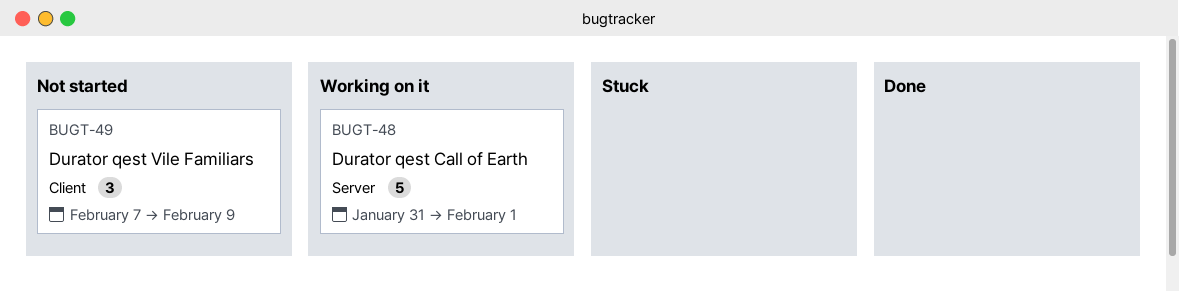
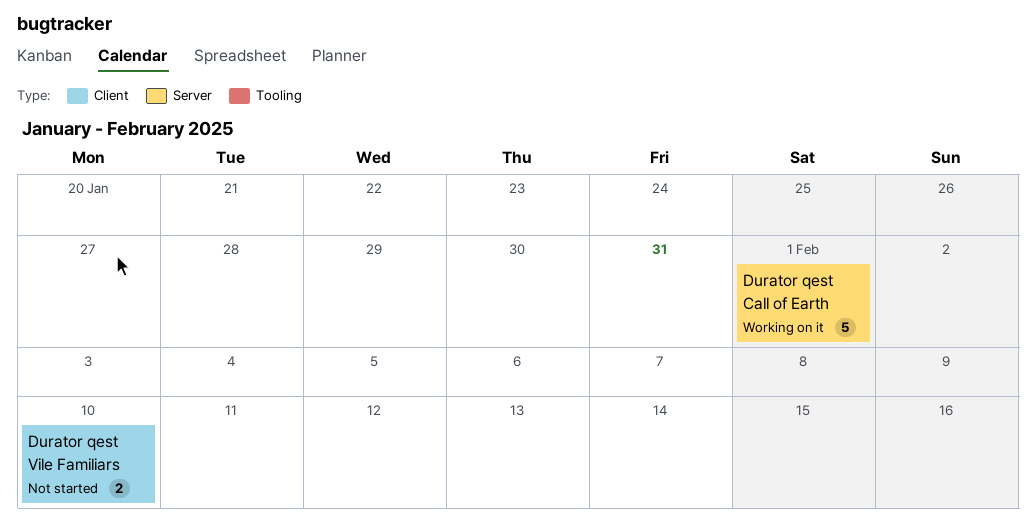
Durator qest Vile Familiars, estimate: 3 -> 2
Durator qest Vile Familiars, due: Feb 9 -> Feb 10

